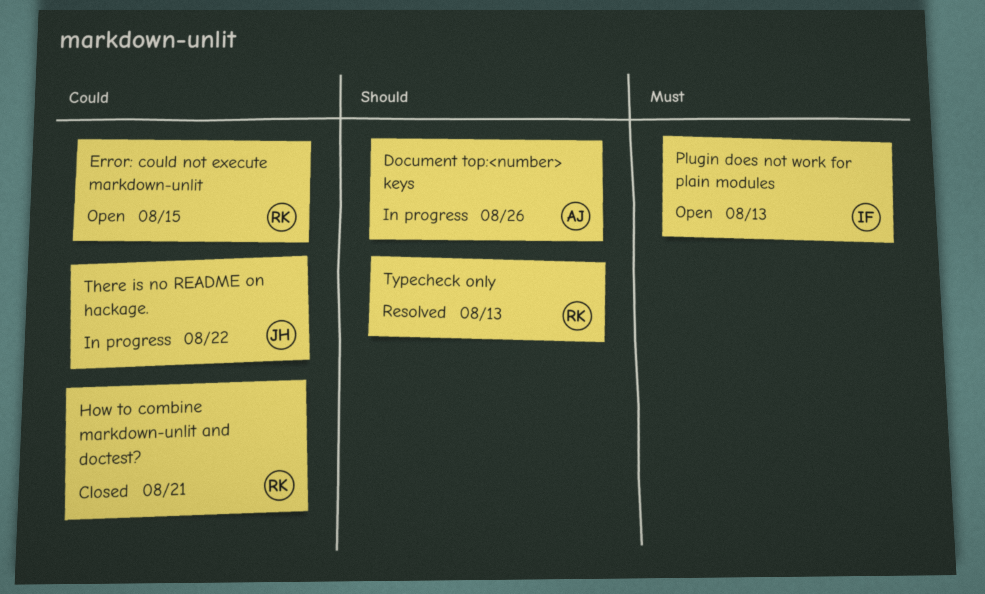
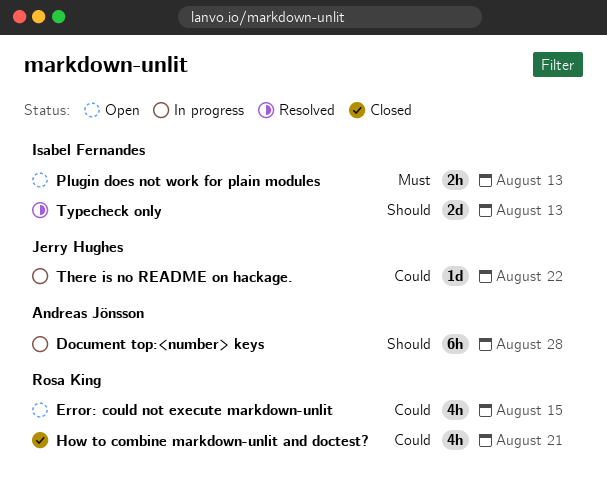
Document top:<number> keys, due: Aug 26 -> Aug 28
Typecheck only, owner: Rosa King -> Isabel Fernandes

